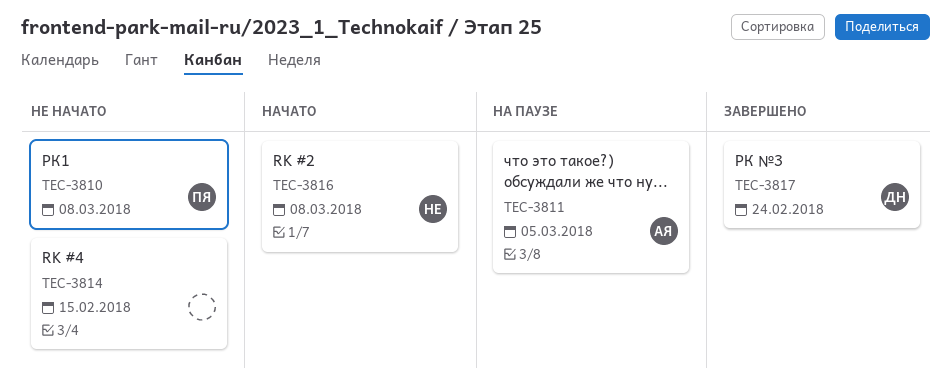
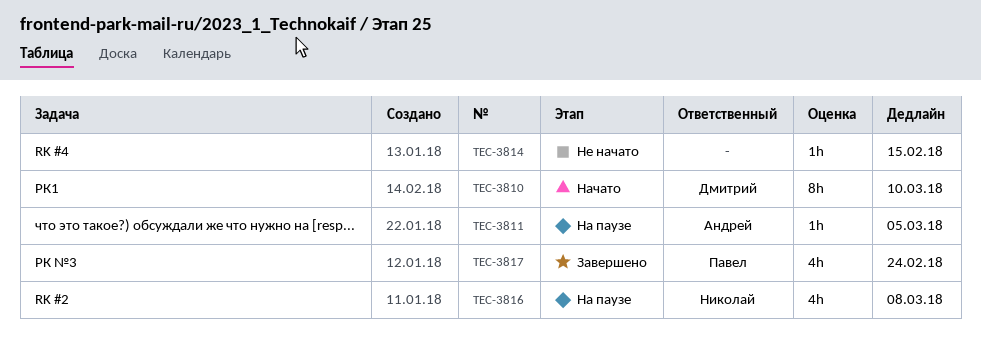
TEC-3810, status: Не начато -> Начато
TEC-3810, owner: Павел -> Дмитрий
TEC-3810, due: Mar 8 -> Mar 10
TEC-3816, status: Начато -> На паузе
TEC-3817, owner: Дмитрий -> Павел

